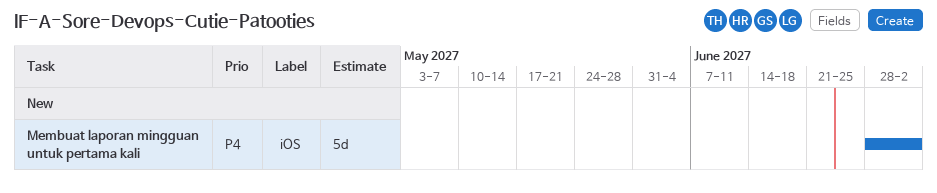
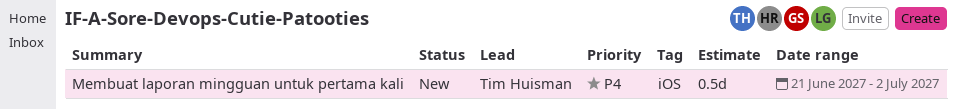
Membuat laporan mingguan untuk pertama kali, estimate: 5d -> 0.5d
Membuat laporan mingguan untuk pertama kali, start: Jun 28 -> Jun 21

